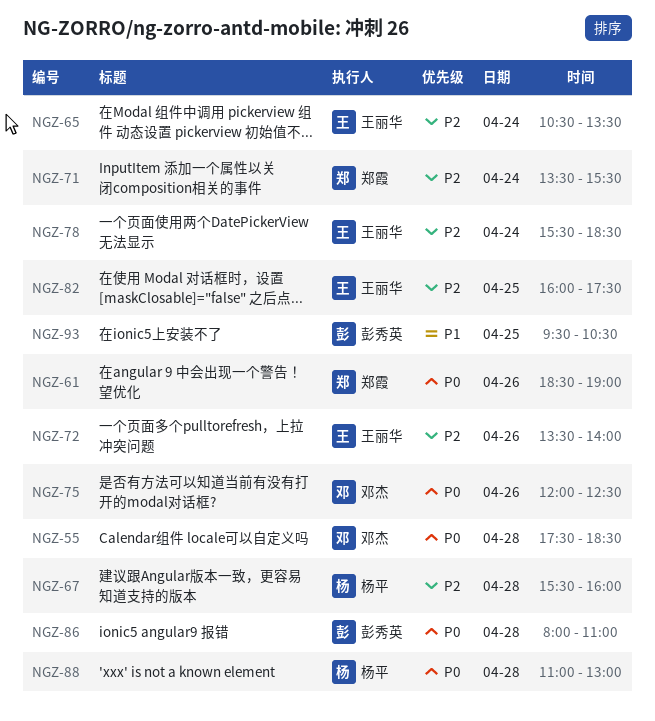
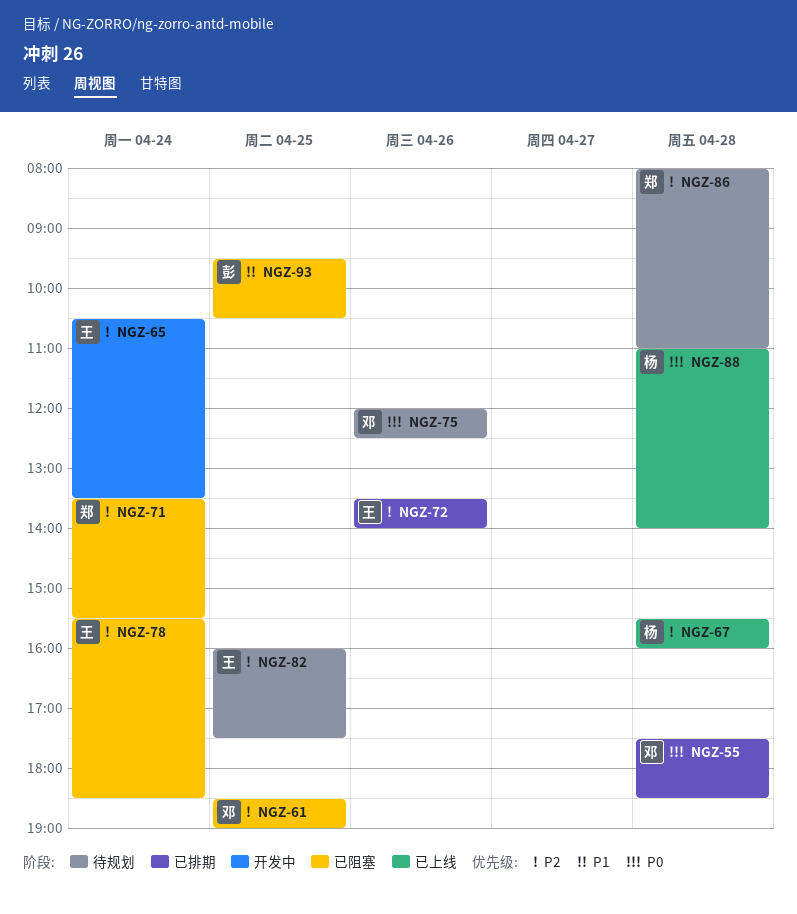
NGZ-61, owner: 郑霞 -> 邓杰
NGZ-61, priority: P0 -> P2
NGZ-61, day: Apr 26 -> Apr 25
NGZ-86, owner: 彭秀英 -> 郑霞
NGZ-86, priority: P0 -> P2
NGZ-88, ends: 13:00 -> 14:00

